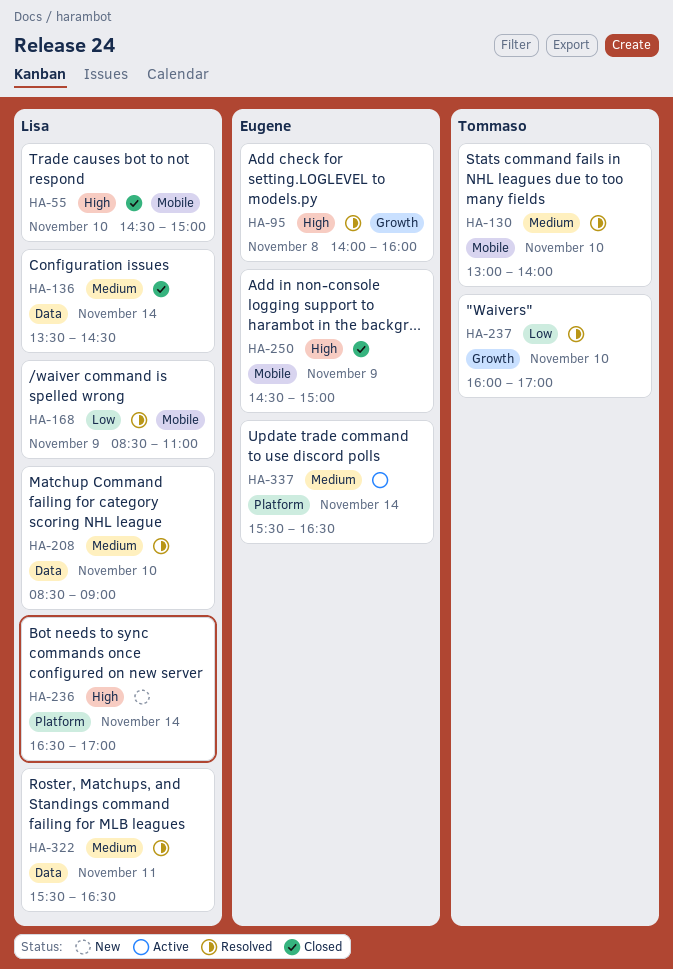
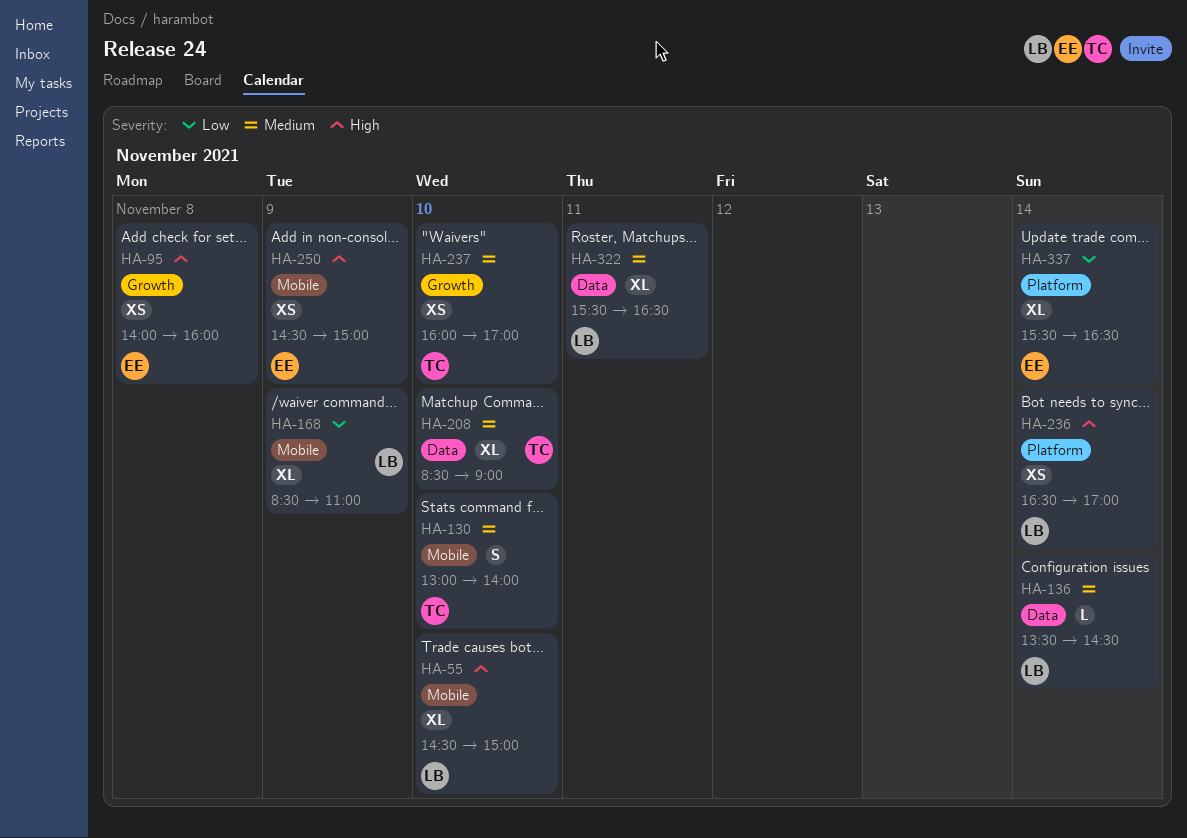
HA-208, owner: Lisa -> Tommaso
HA-237, priority: Low -> Medium
HA-337, priority: Medium -> Low

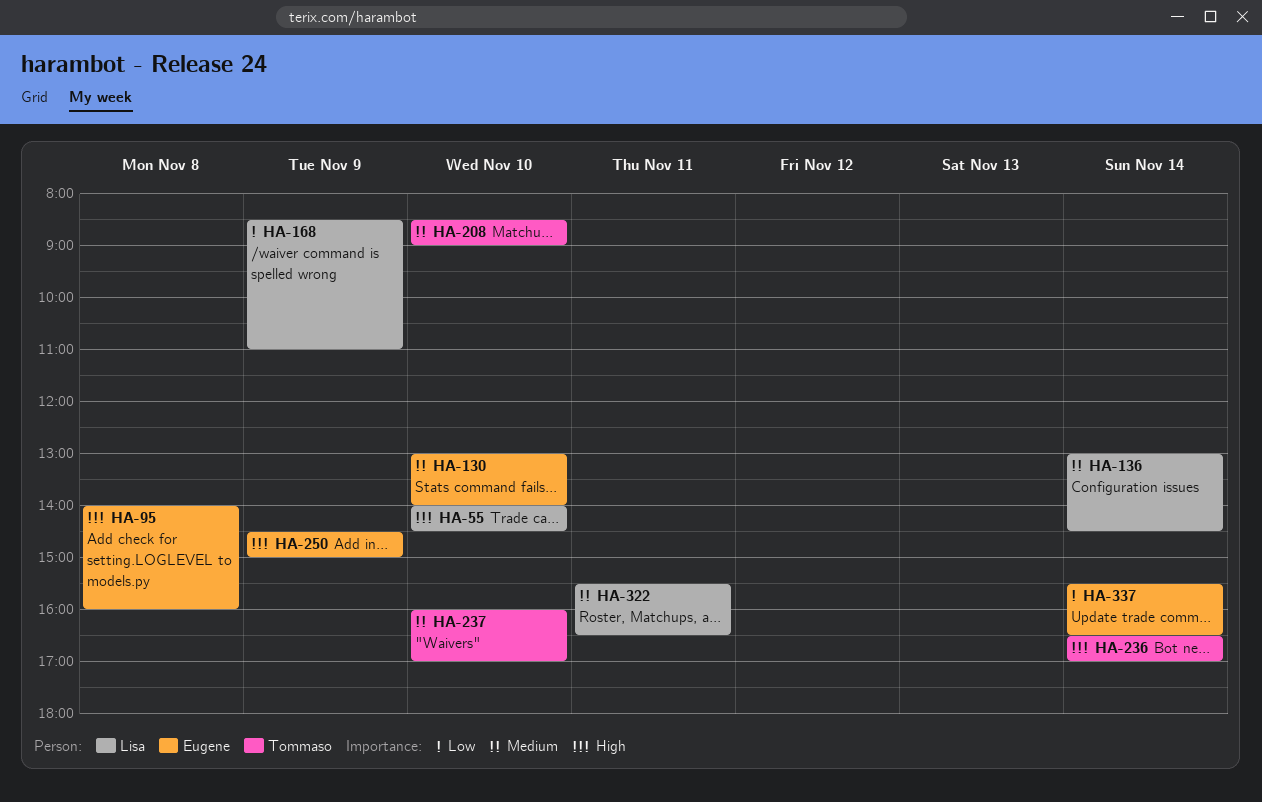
HA-55, begins: 14:30 -> 14:00
HA-55, ends: 15:00 -> 14:30
HA-130, owner: Tommaso -> Eugene
HA-136, begins: 13:30 -> 13:00
HA-236, owner: Lisa -> Tommaso

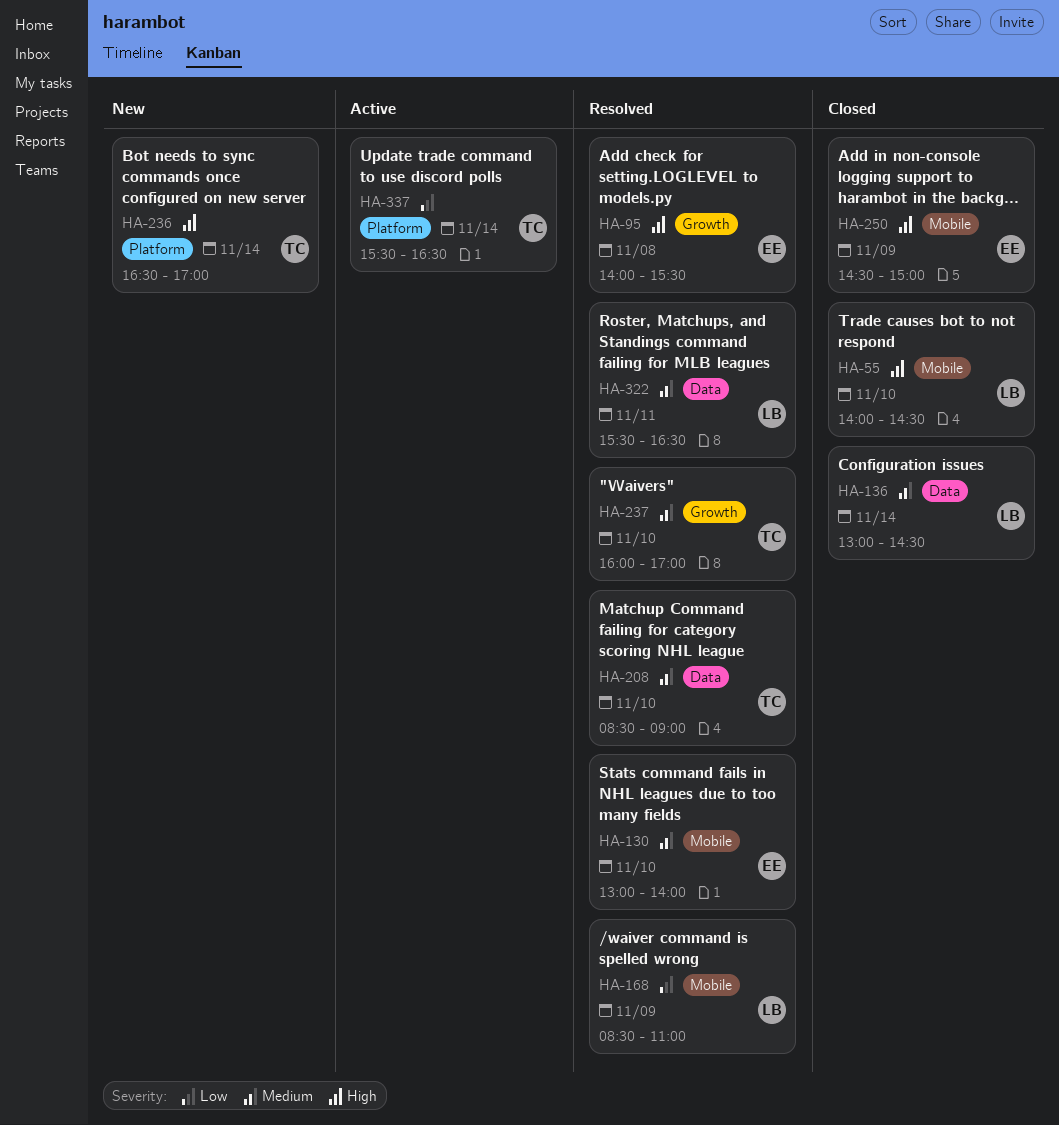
HA-95, ends: 16:00 -> 15:30
HA-337, owner: Eugene -> Tommaso

